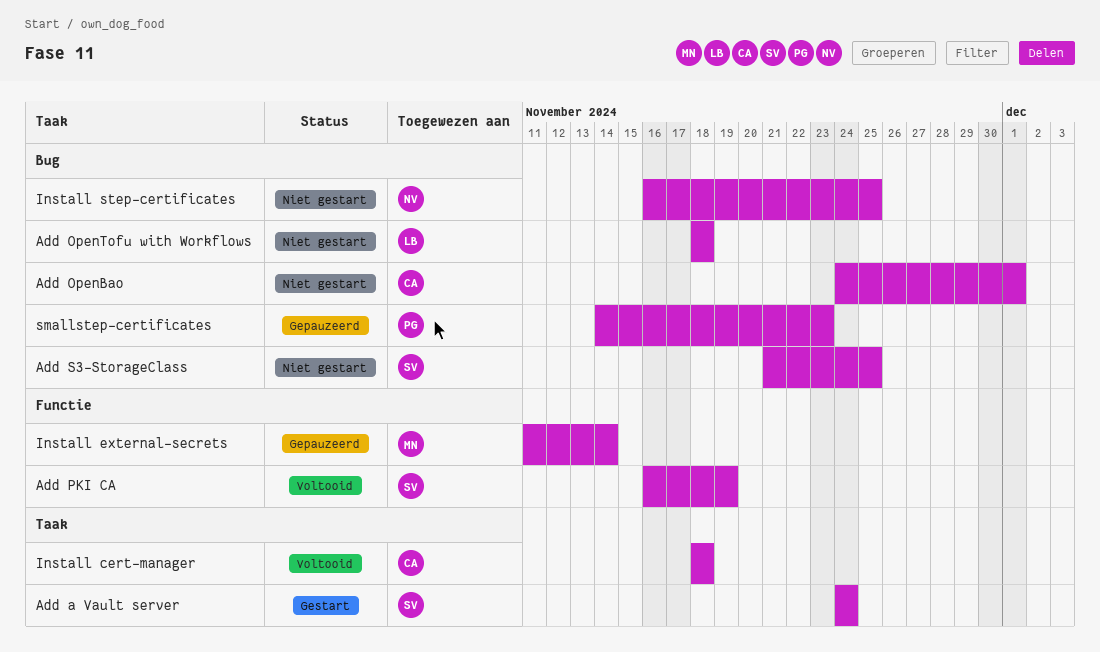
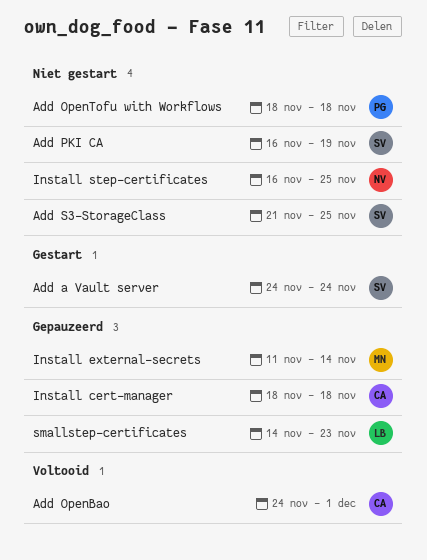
Add OpenBao, status: Niet gestart -> Voltooid
Add OpenTofu with Workflows, owner: LB -> PG
Add PKI CA, status: Voltooid -> Niet gestart
Install cert-manager, status: Voltooid -> Gepauzeerd
smallstep-certificates, owner: PG -> LB

